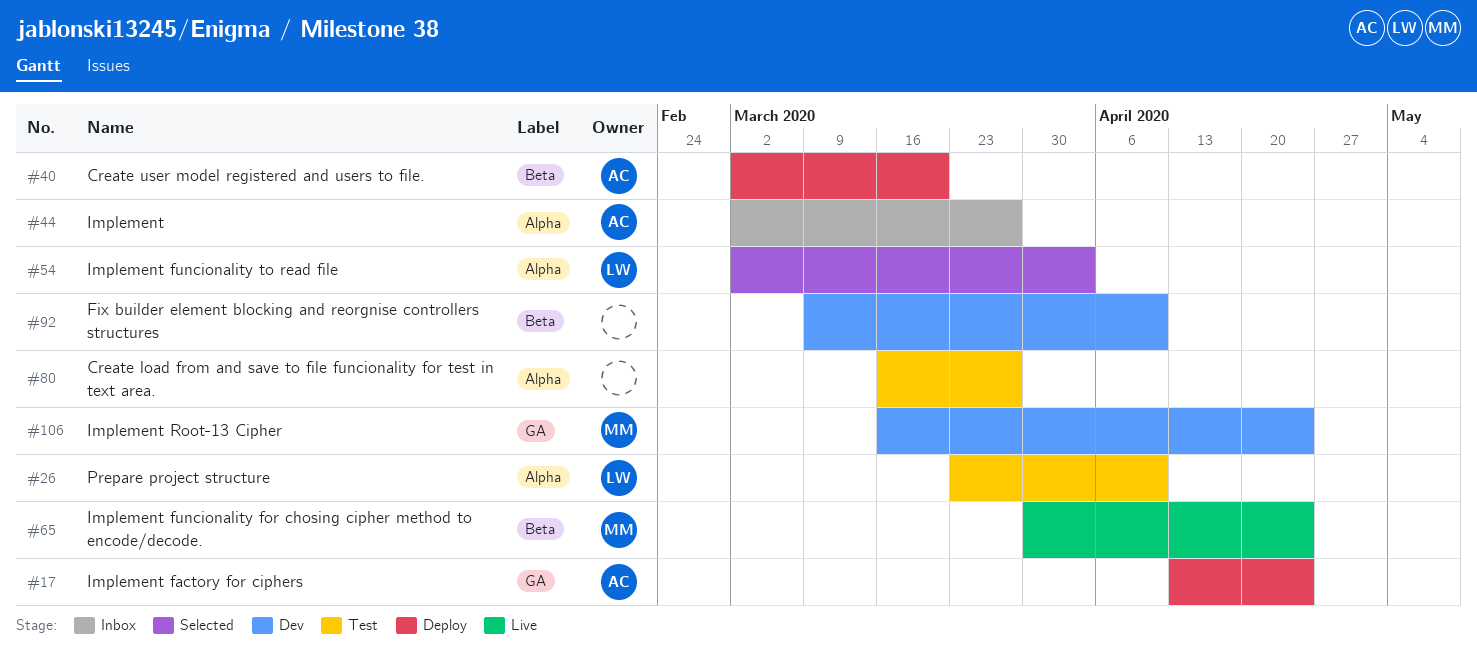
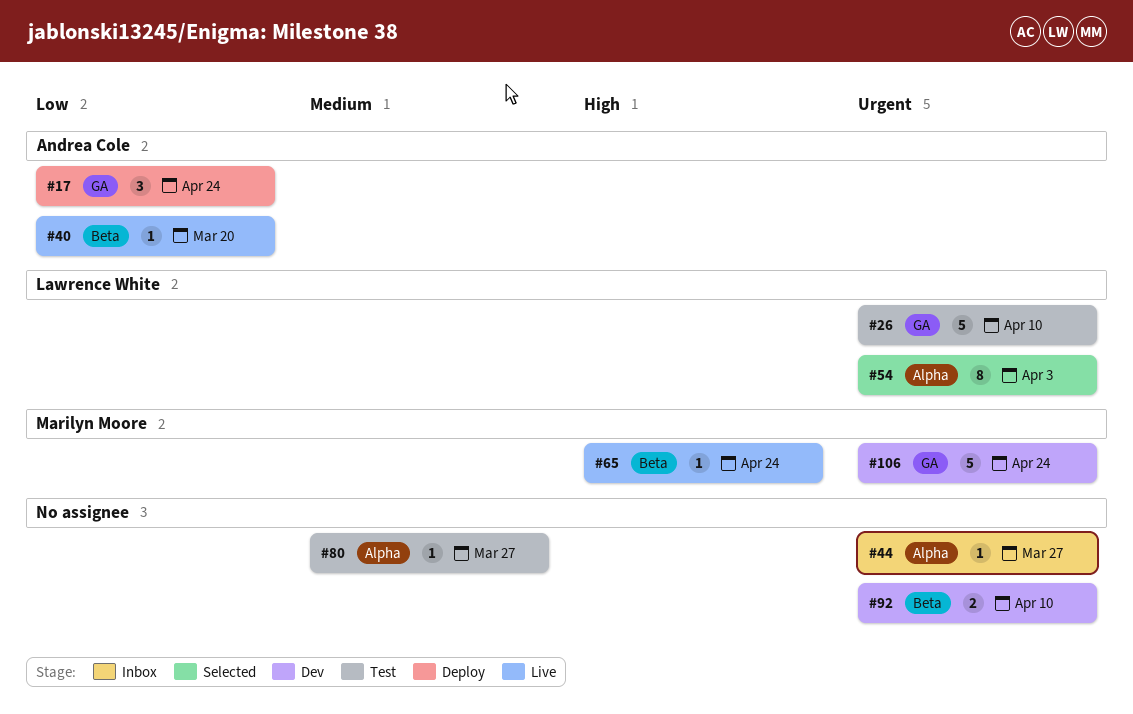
#26, label: Alpha -> GA
#40, status: Deploy -> Live
#44, owner: Andrea Cole -> none

